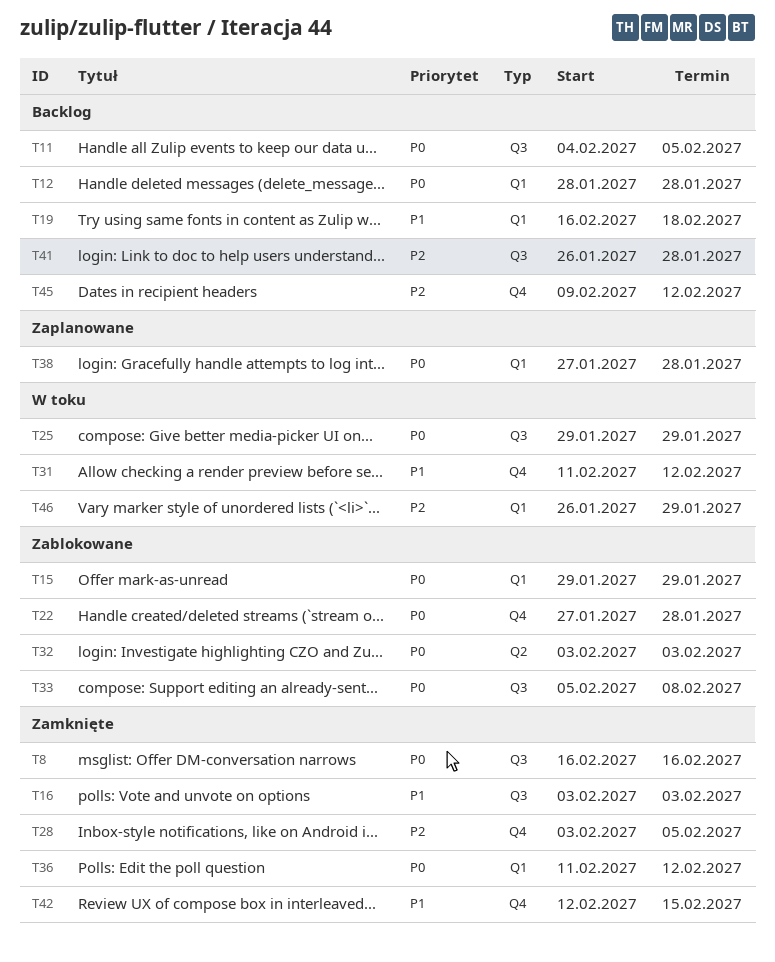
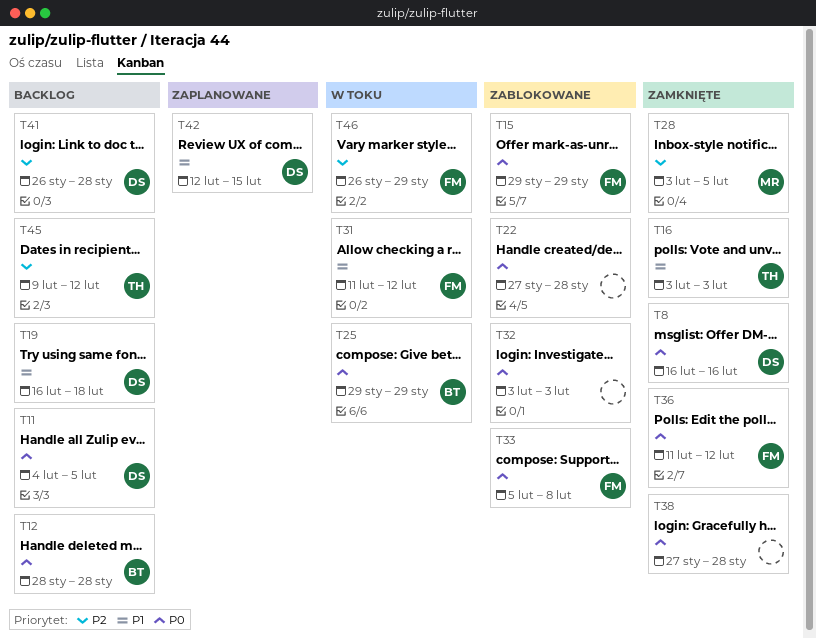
T38, status: Zaplanowane -> Zamknięte
T42, status: Zamknięte -> Zaplanowane

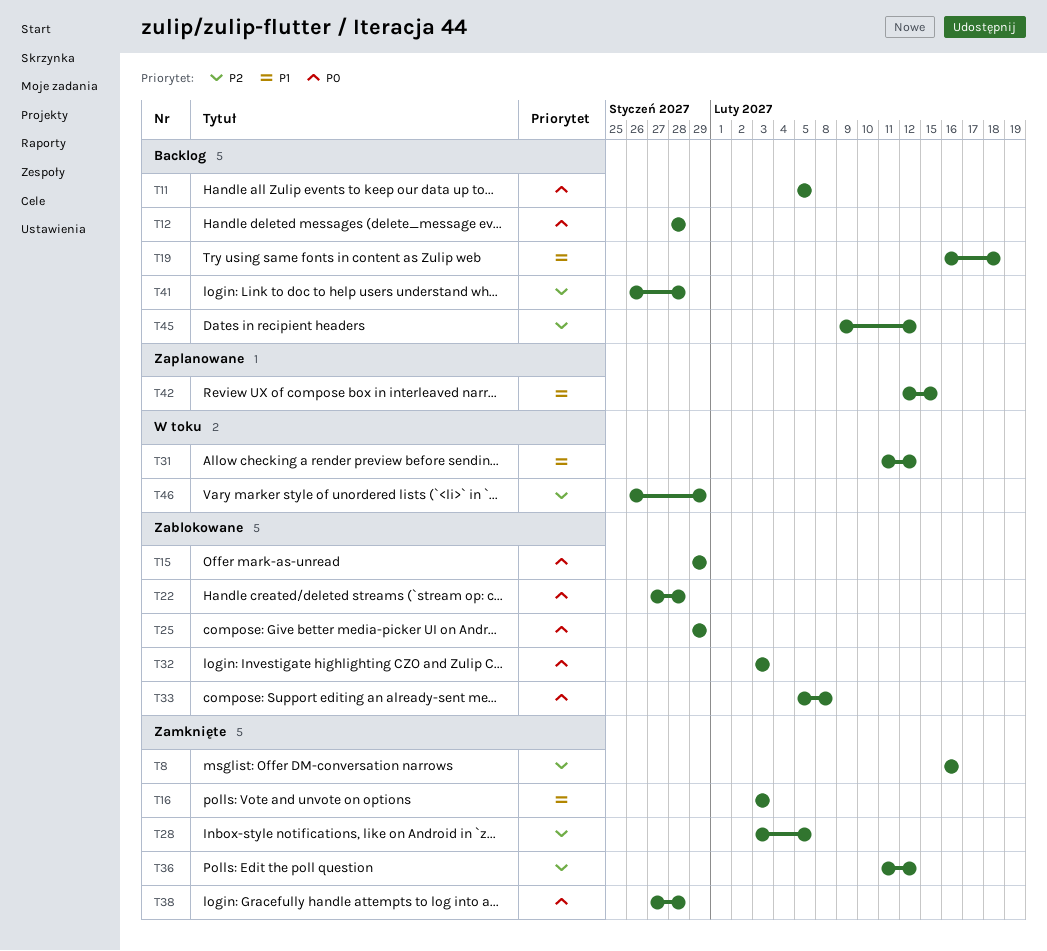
T8, priority: P0 -> P2
T11, start: Feb 4 -> Feb 5
T25, status: W toku -> Zablokowane
T36, priority: P0 -> P2

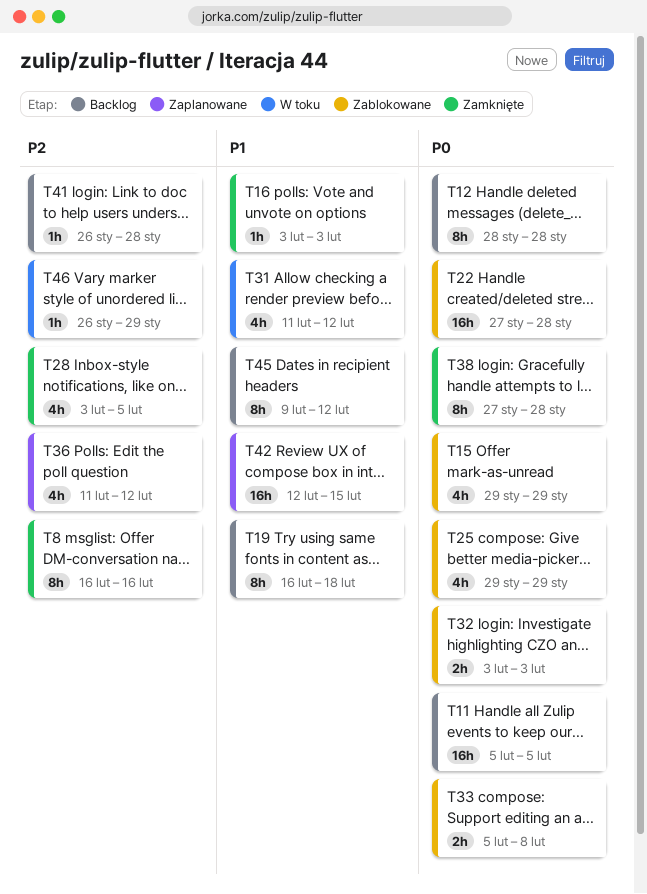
T36, status: Zamknięte -> Zaplanowane
T45, priority: P2 -> P1

